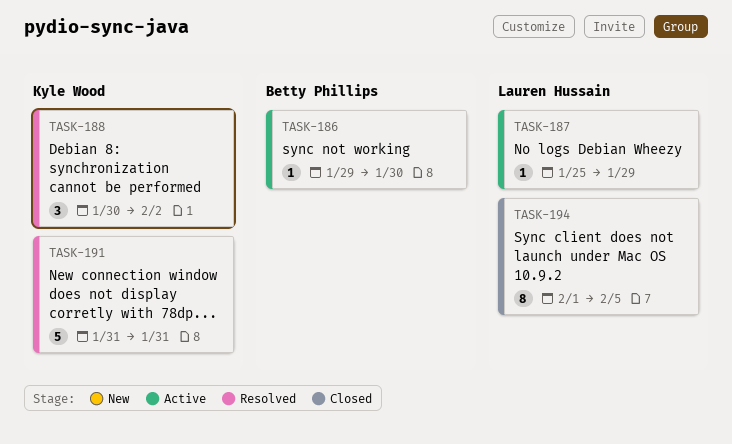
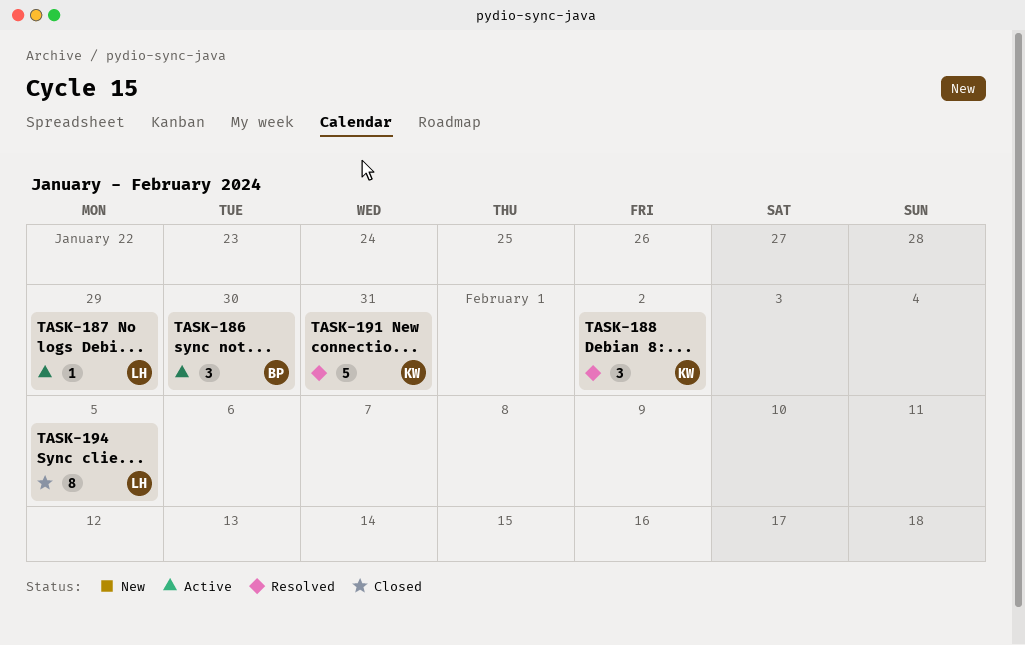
TASK-186, estimate: 1 -> 3

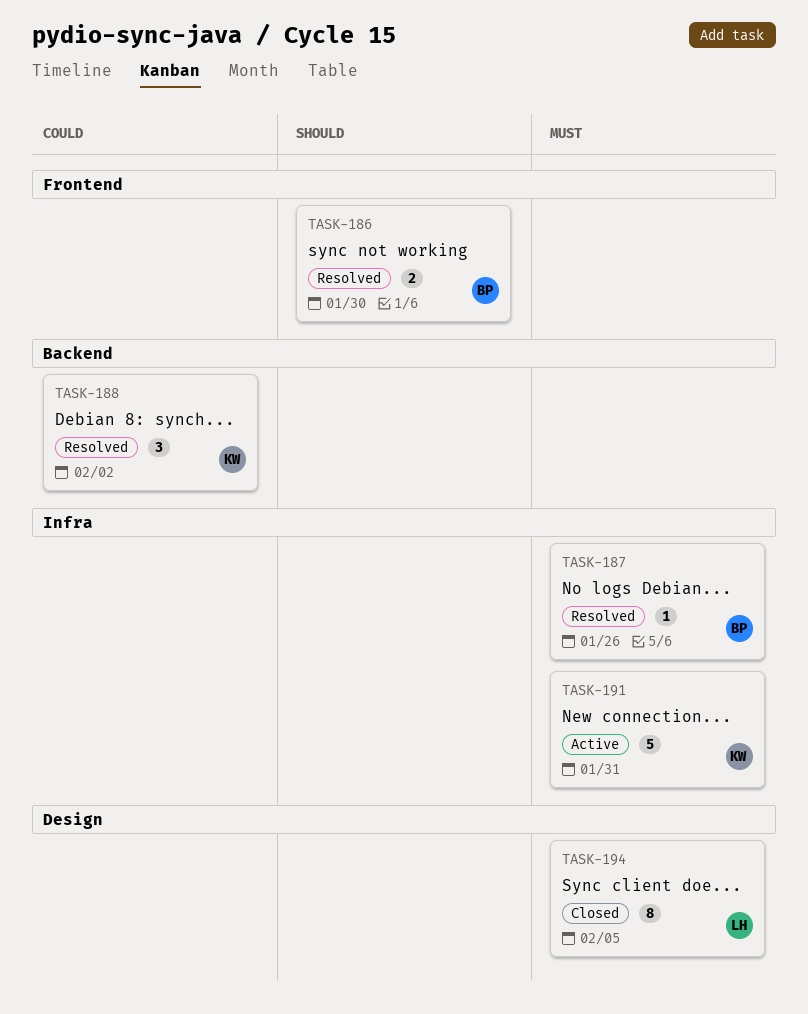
TASK-186, status: Active -> Resolved
TASK-186, estimate: 3 -> 2
TASK-187, status: Active -> Resolved
TASK-187, owner: LH -> BP
TASK-187, due: Jan 29 -> Jan 26
TASK-191, status: Resolved -> Active

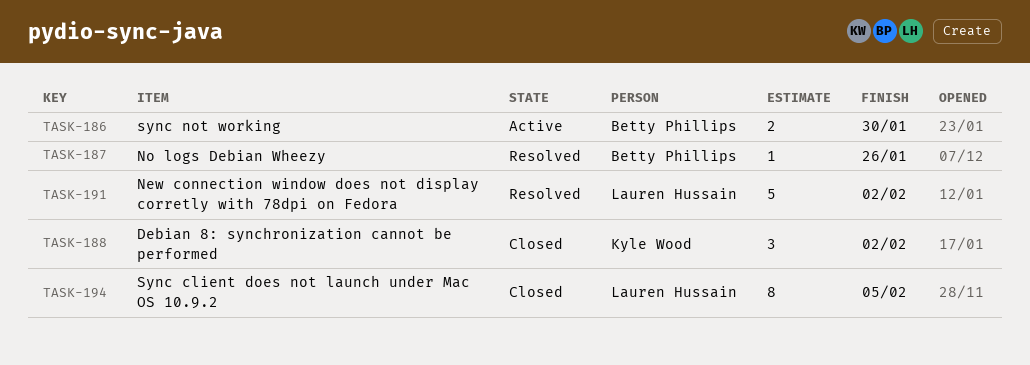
TASK-186, status: Resolved -> Active
TASK-188, status: Resolved -> Closed
TASK-191, status: Active -> Resolved
TASK-191, owner: Kyle Wood -> Lauren Hussain
TASK-191, due: Jan 31 -> Feb 2

